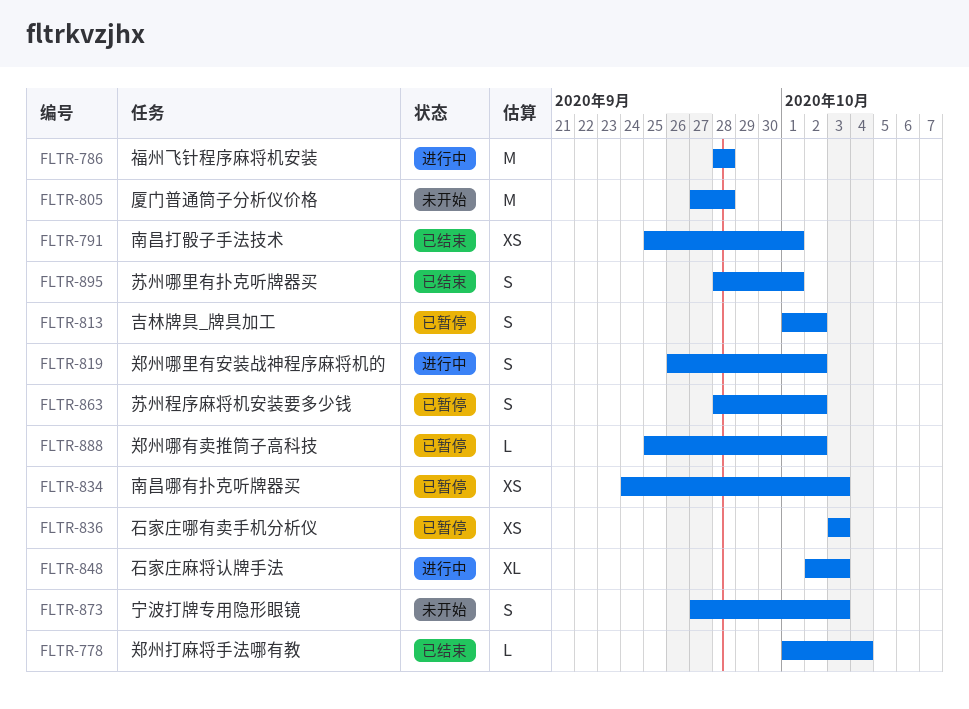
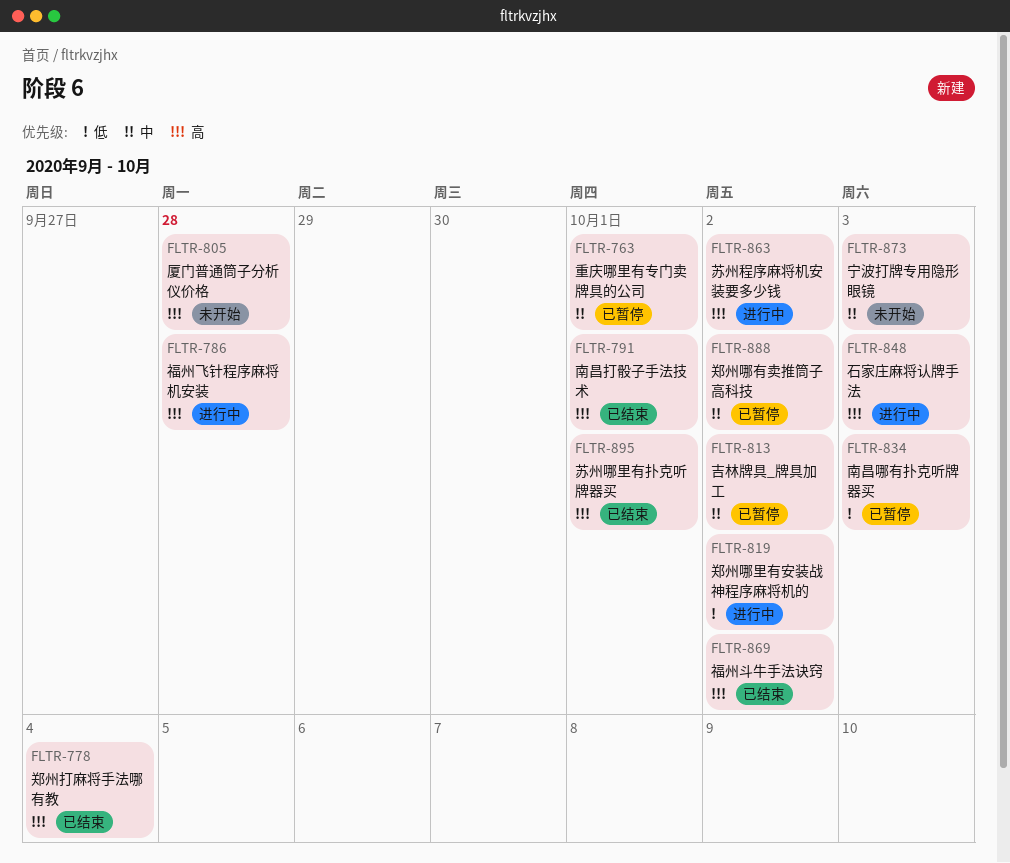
FLTR-763: none -> present
FLTR-836: present -> none
FLTR-863, status: 已暂停 -> 进行中
FLTR-869: none -> present

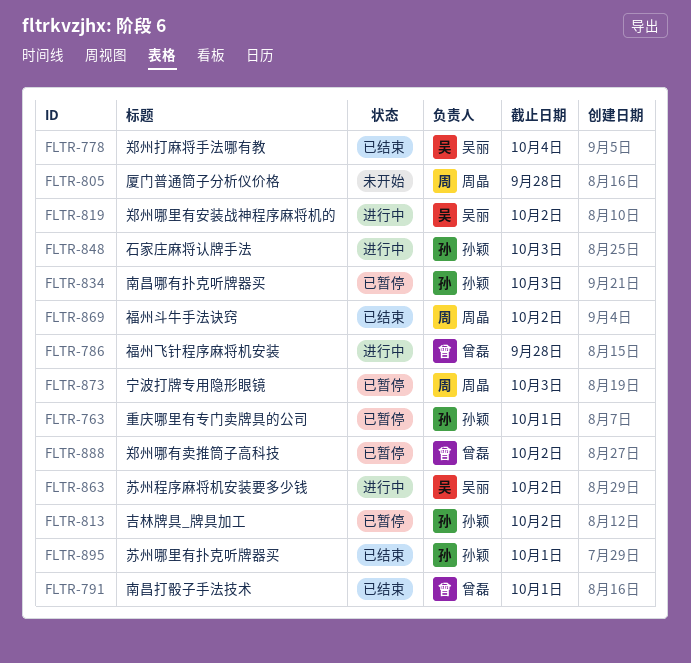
FLTR-873, status: 未开始 -> 已暂停

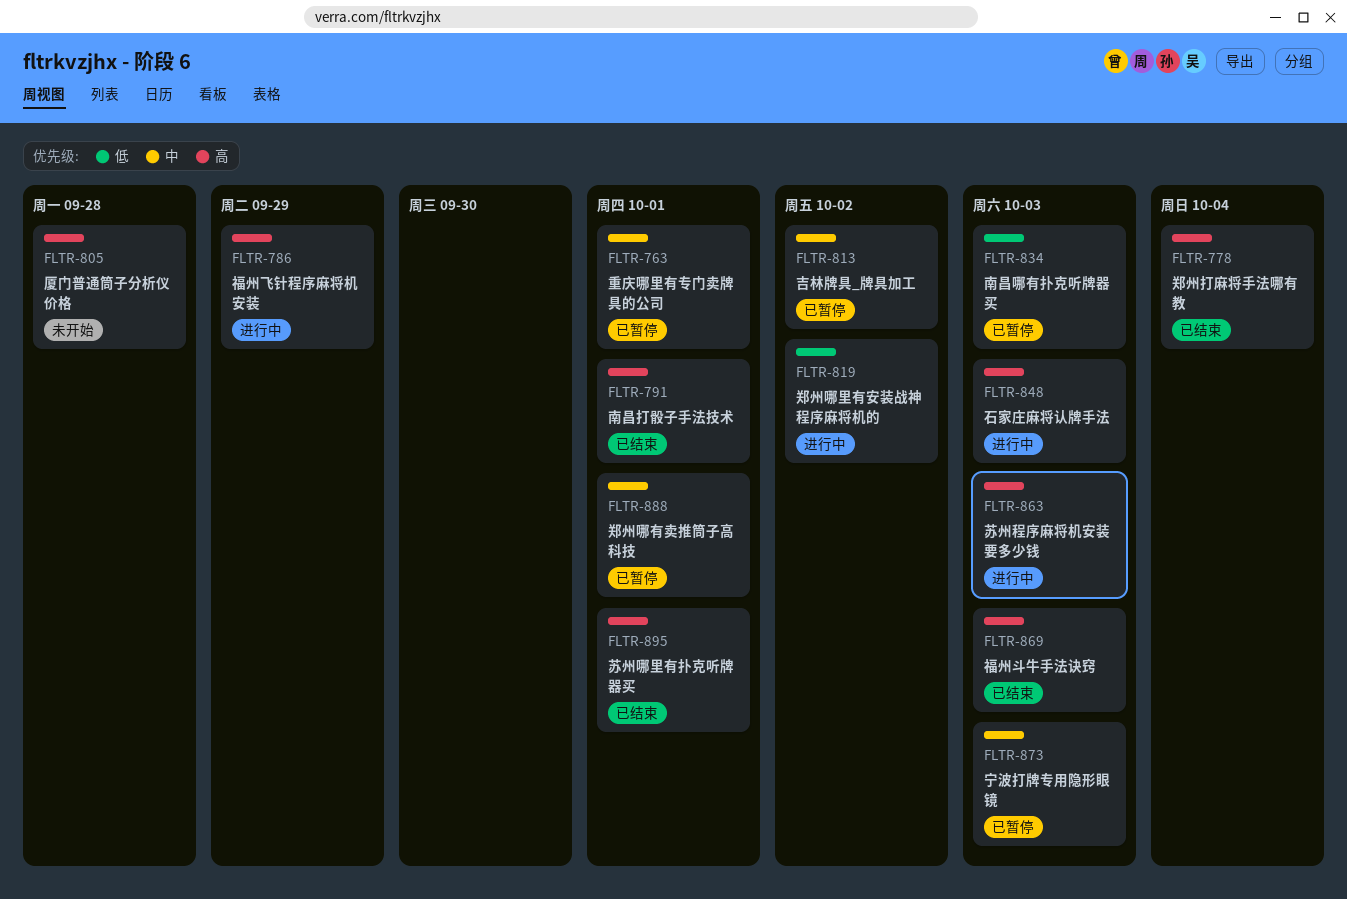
FLTR-786, due: Sep 28 -> Sep 29
FLTR-863, due: Oct 2 -> Oct 3
FLTR-869, due: Oct 2 -> Oct 3
FLTR-888, due: Oct 2 -> Oct 1

